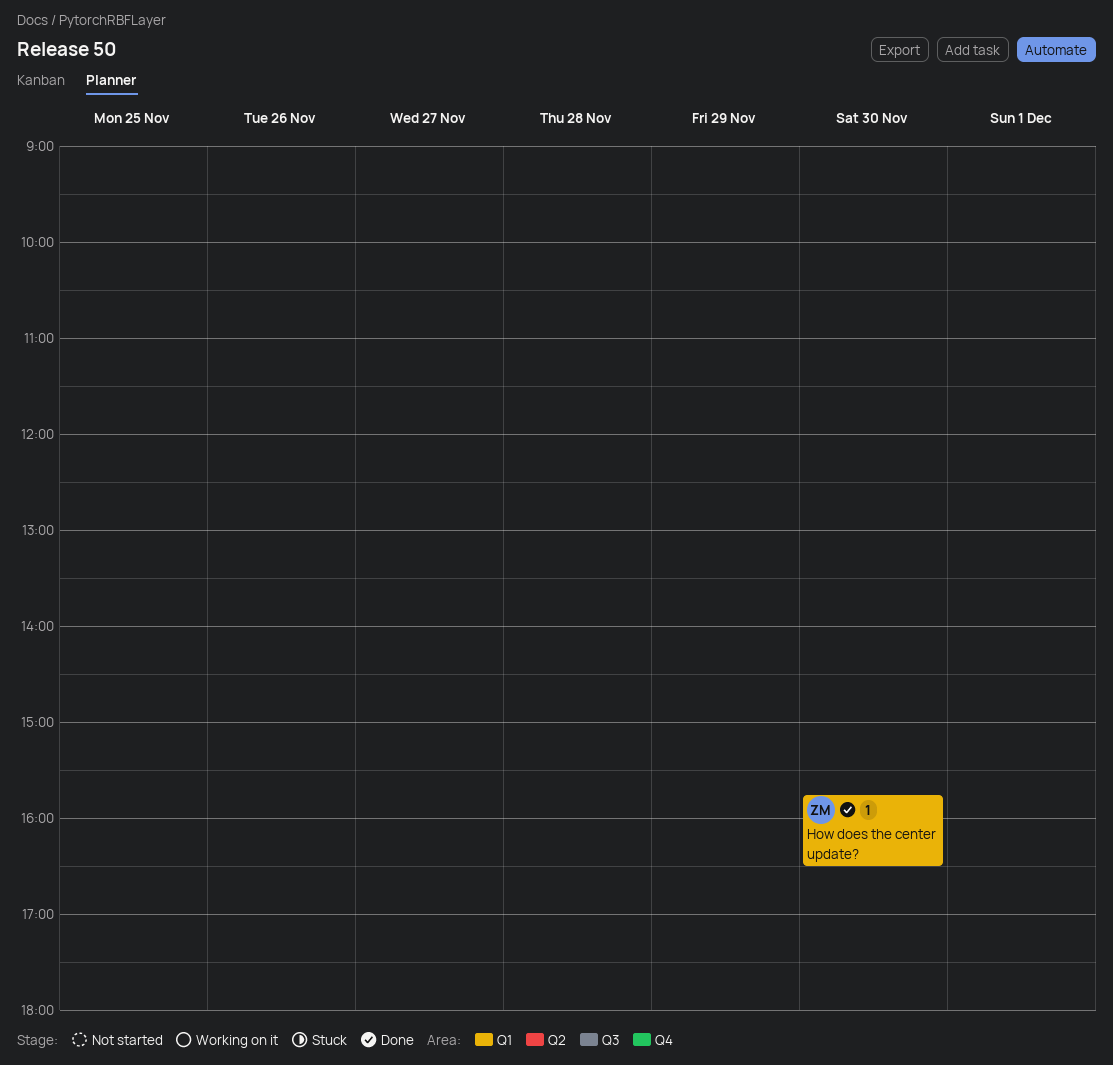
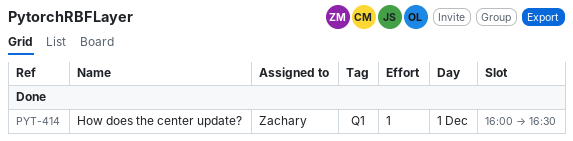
How does the center update?, day: Nov 30 -> Dec 1
How does the center update?, begins: 15:45 -> 16:00

